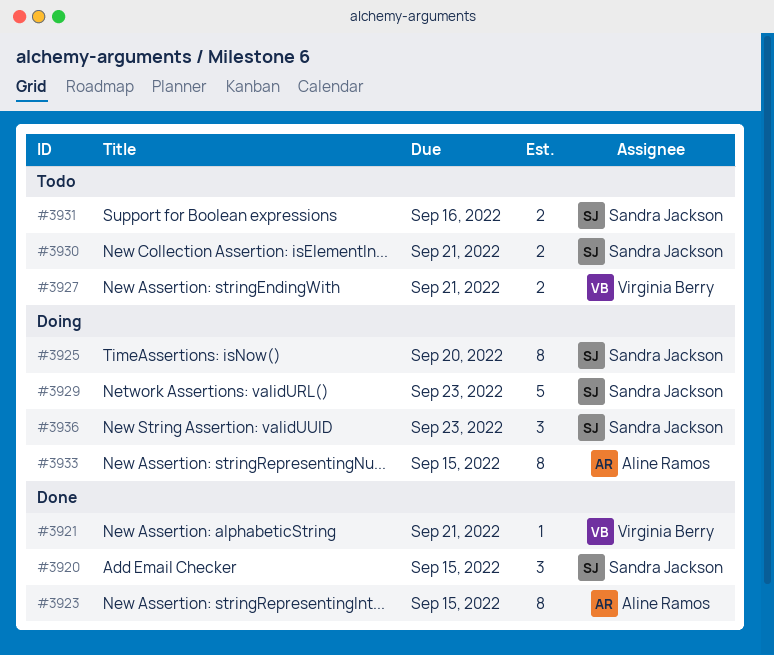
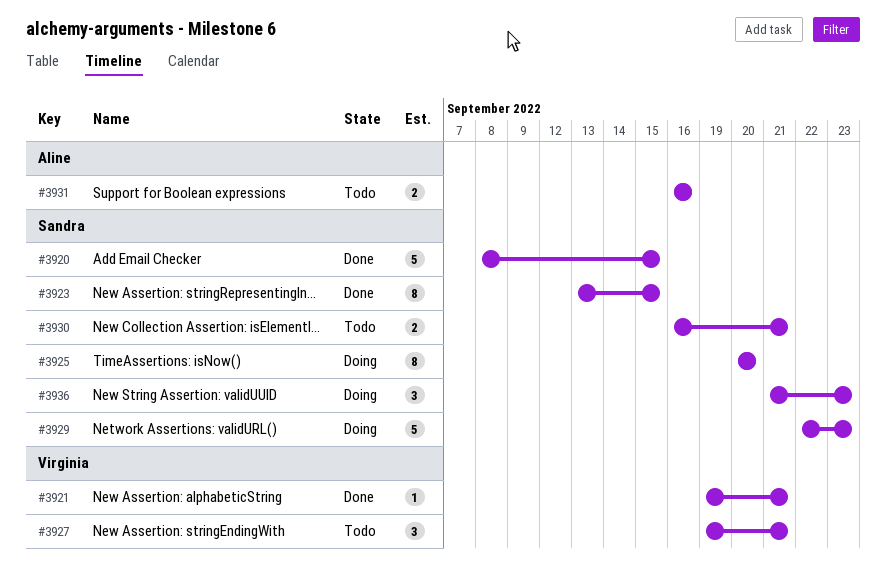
#3920, estimate: 3 -> 5
#3923, owner: Aline Ramos -> Sandra Jackson
#3927, estimate: 2 -> 3
#3931, owner: Sandra Jackson -> Aline Ramos
#3933: present -> none

